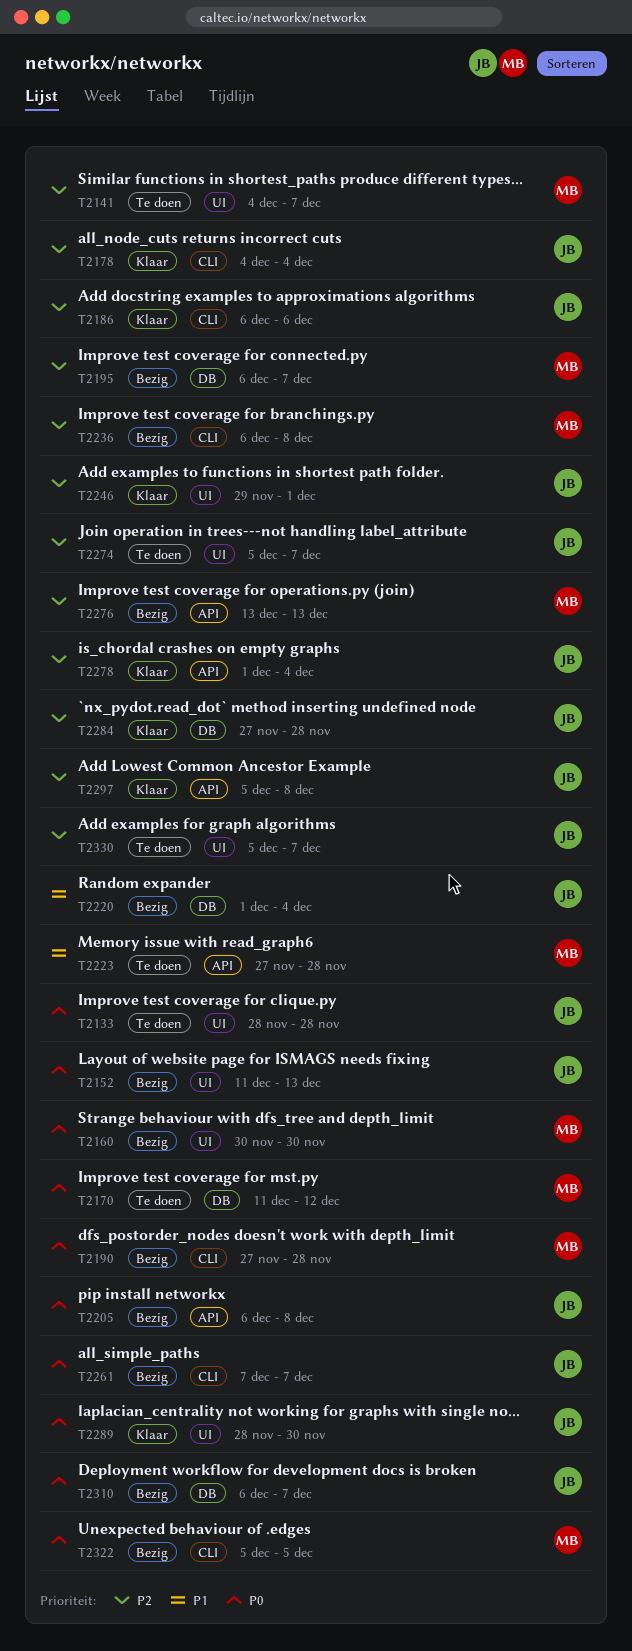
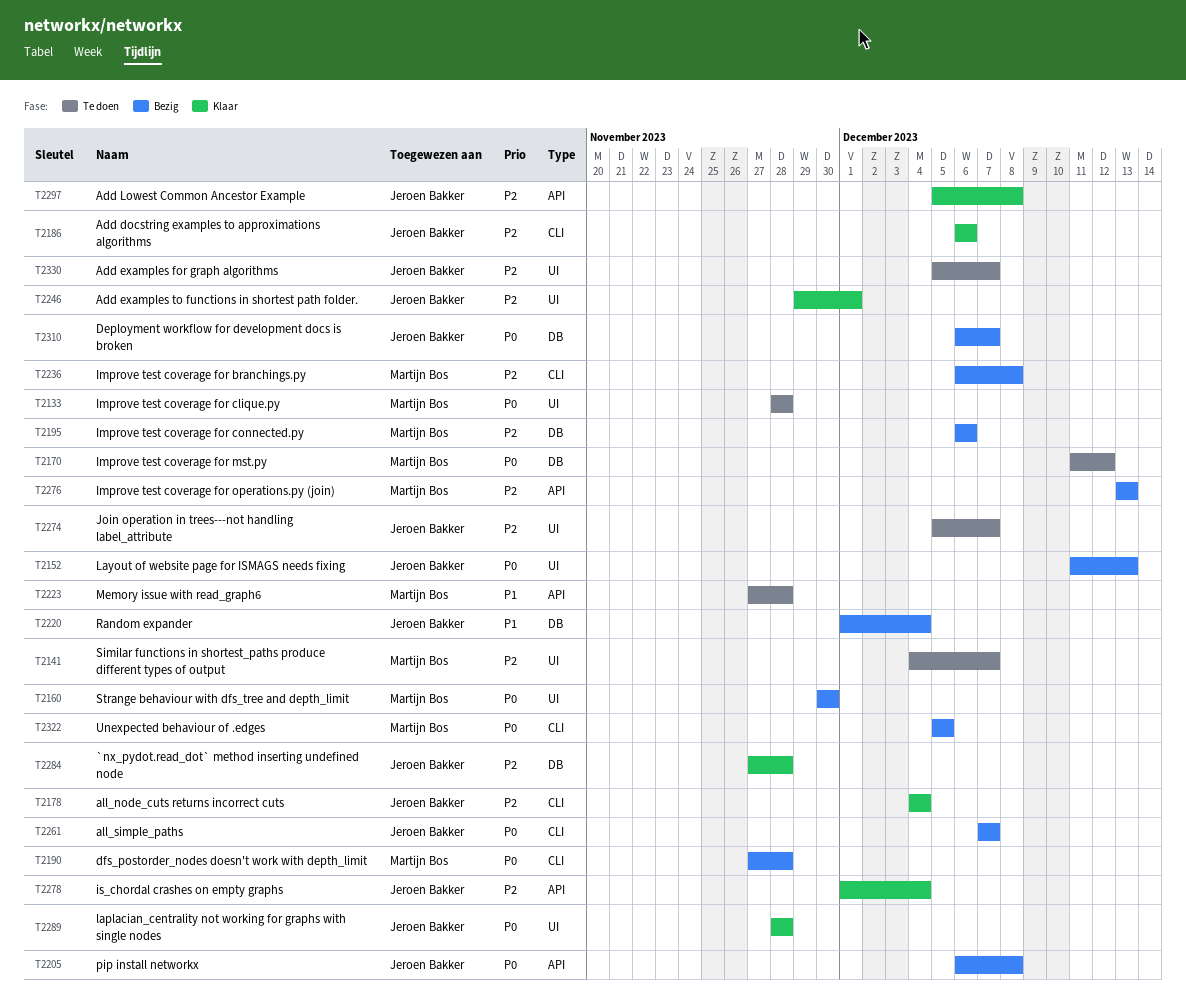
T2133, owner: Jeroen Bakker -> Martijn Bos
T2195, due: Dec 7 -> Dec 6
T2289, due: Nov 30 -> Nov 28

